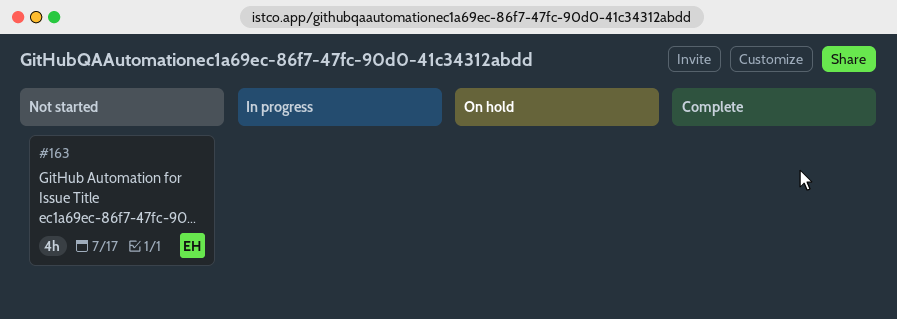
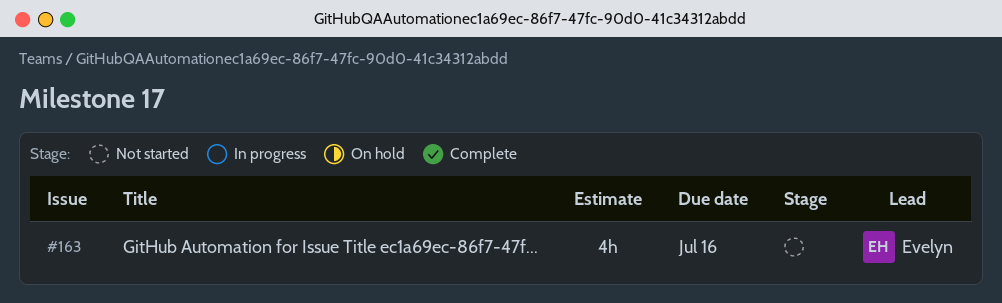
#163, due: Jul 17 -> Jul 16

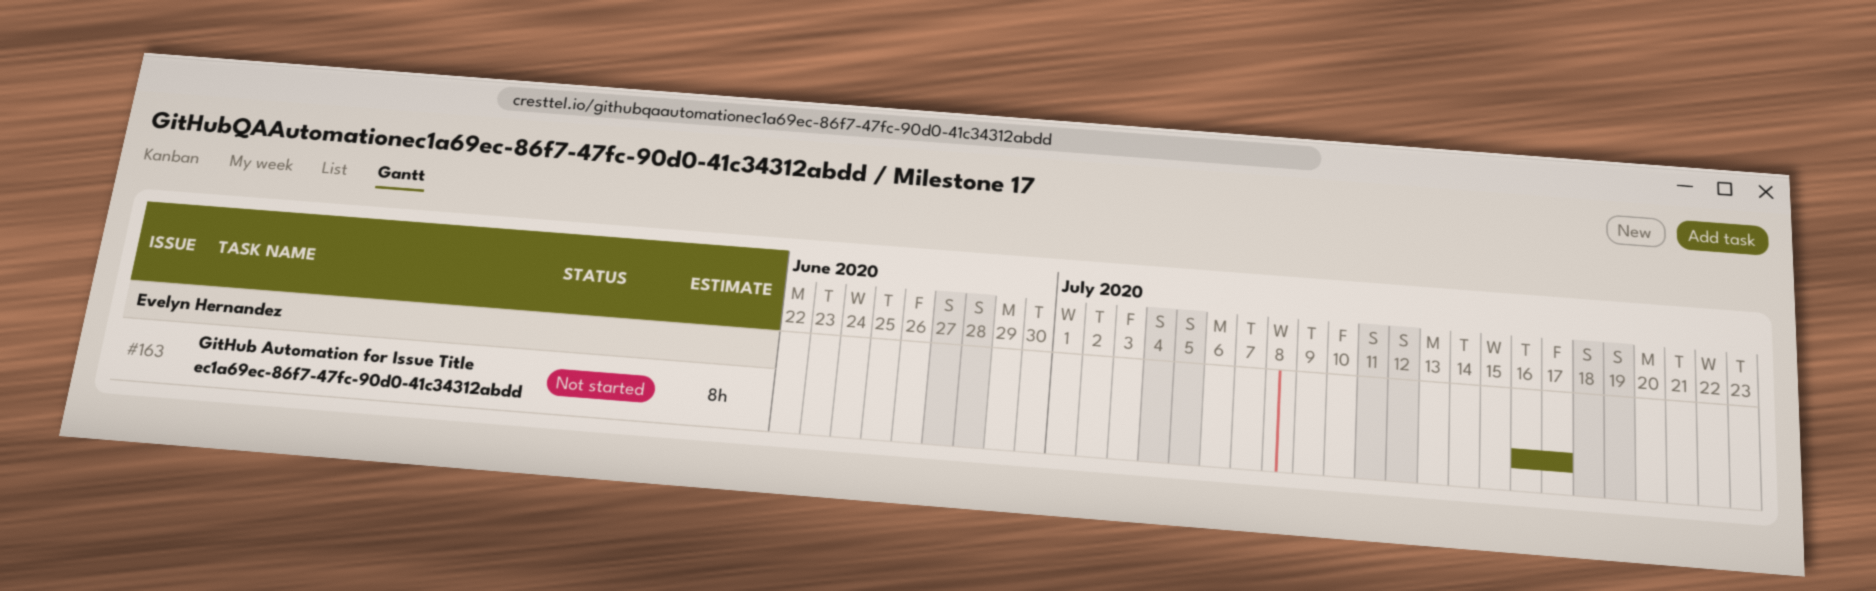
#163, estimate: 4h -> 8h
#163, due: Jul 16 -> Jul 17

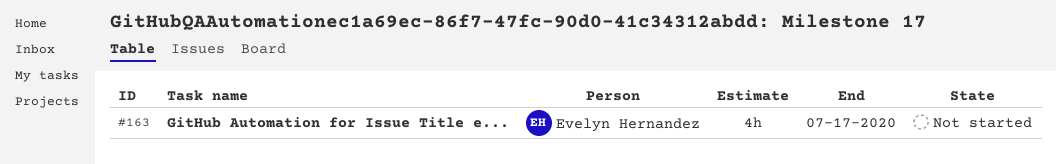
#163, estimate: 8h -> 4h

